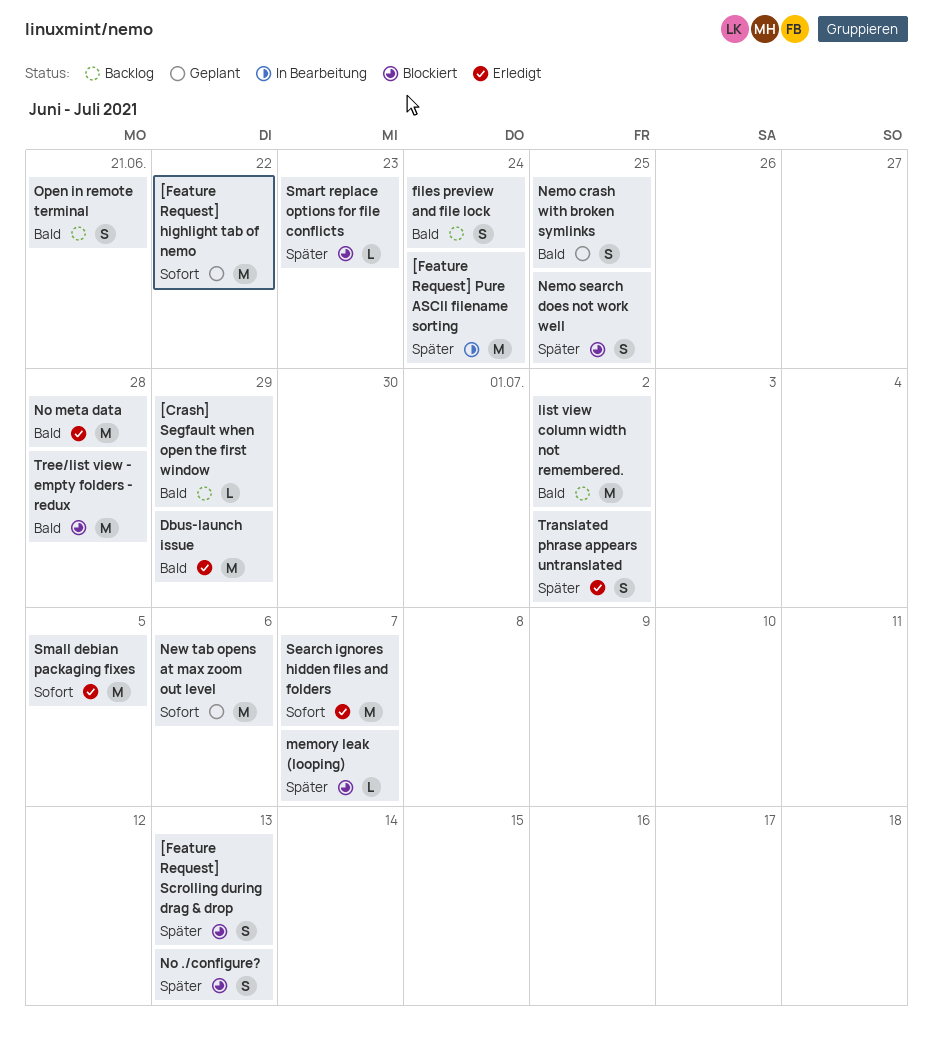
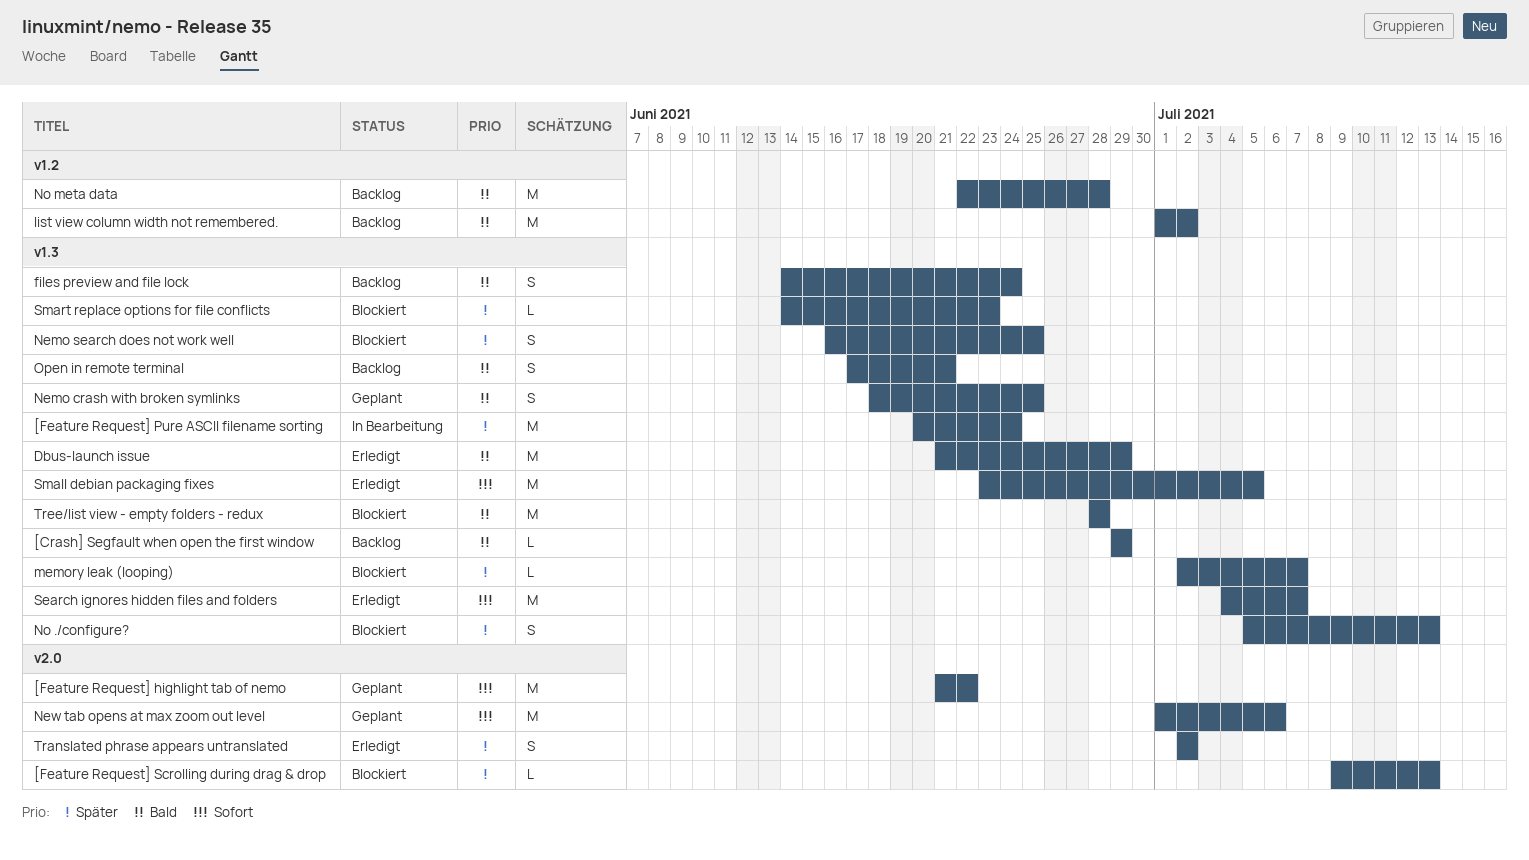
[Feature Request] Scrolling during drag & drop, estimate: S -> L
No meta data, status: Erledigt -> Backlog

